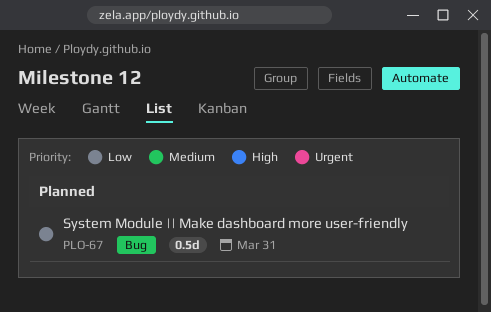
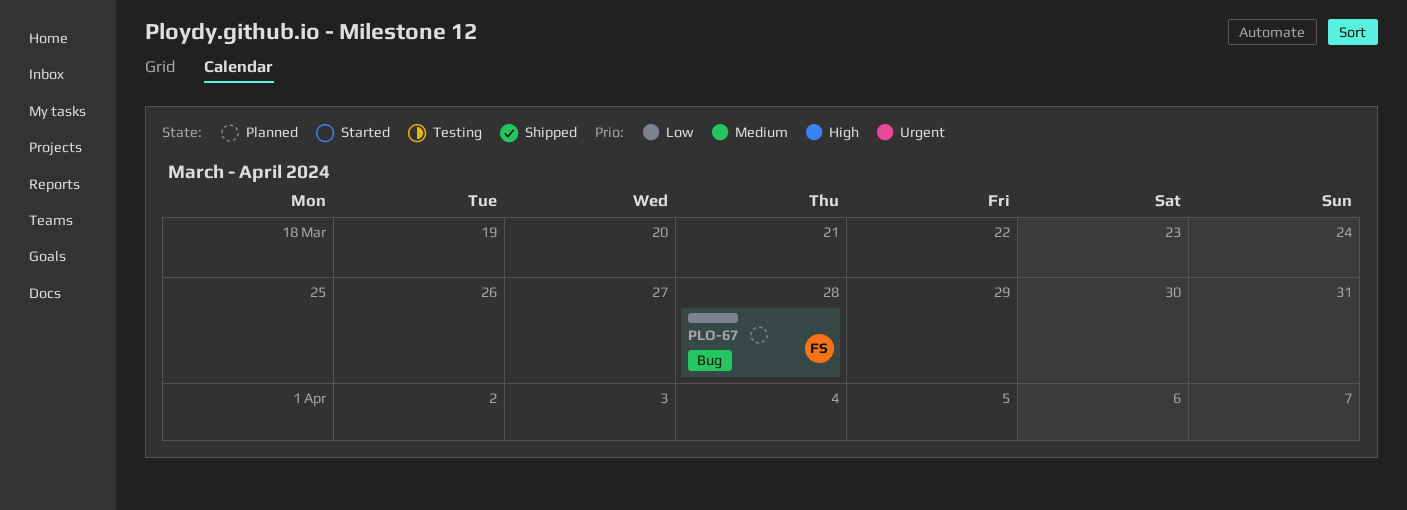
PLO-67, due: Mar 31 -> Mar 28

